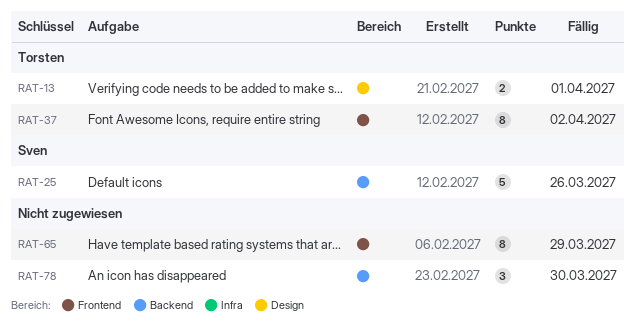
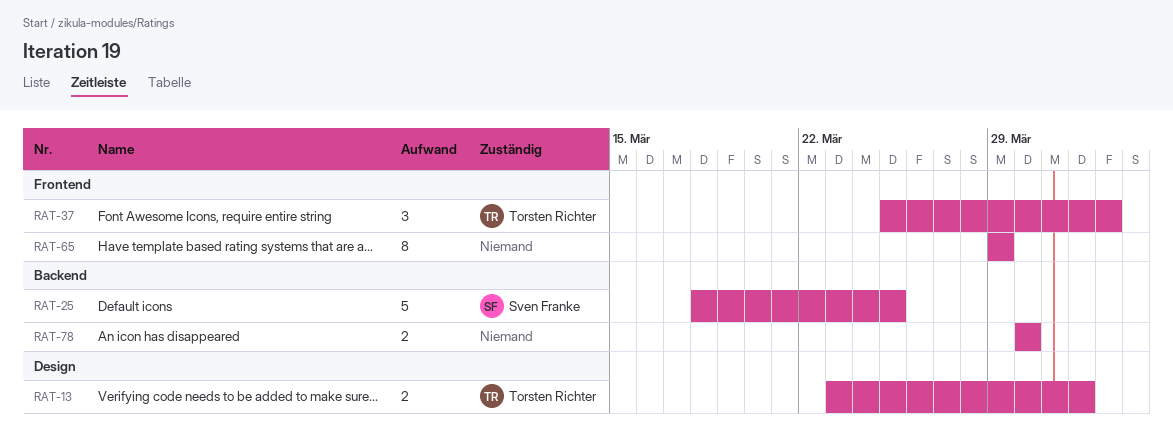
RAT-25, due: Mar 26 -> Mar 25
RAT-37, estimate: 8 -> 3
RAT-78, estimate: 3 -> 2

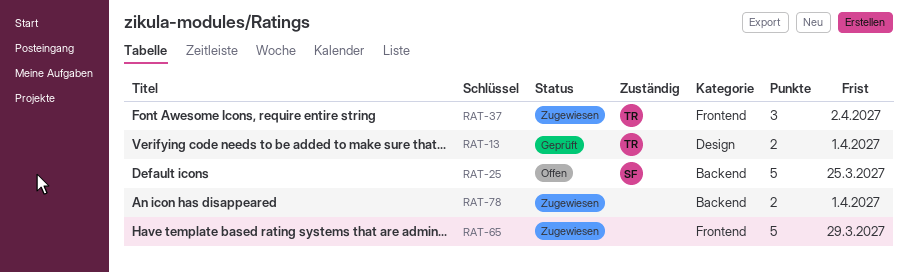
RAT-65, estimate: 8 -> 5
RAT-78, due: Mar 30 -> Apr 1

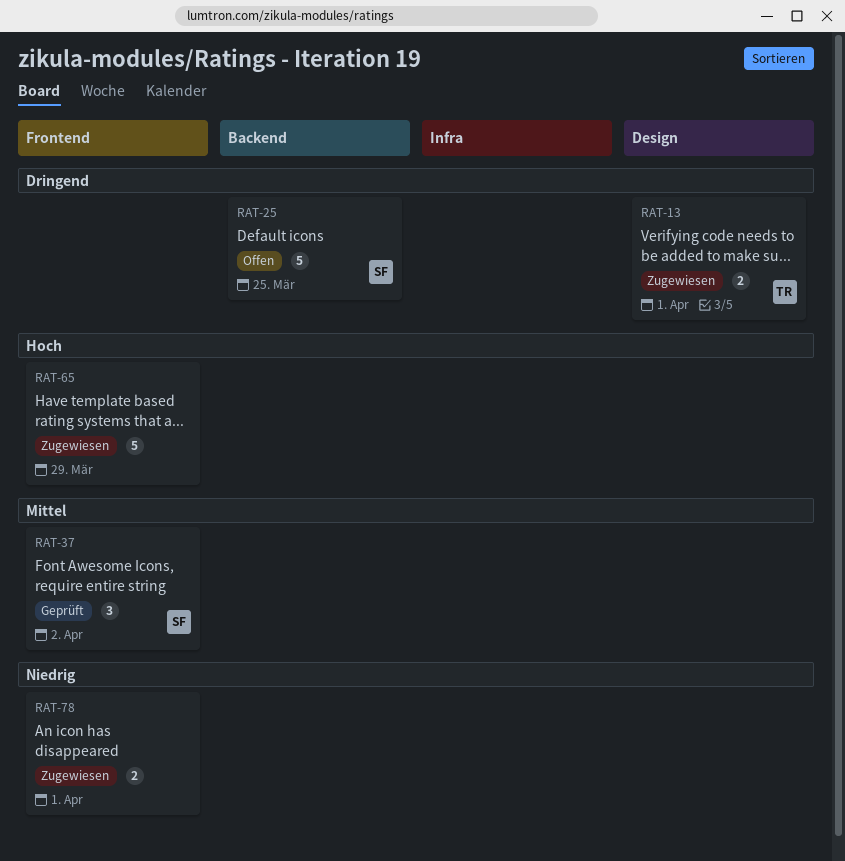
RAT-13, status: Geprüft -> Zugewiesen
RAT-37, status: Zugewiesen -> Geprüft
RAT-37, owner: TR -> SF
RAT-78, label: Backend -> Frontend

